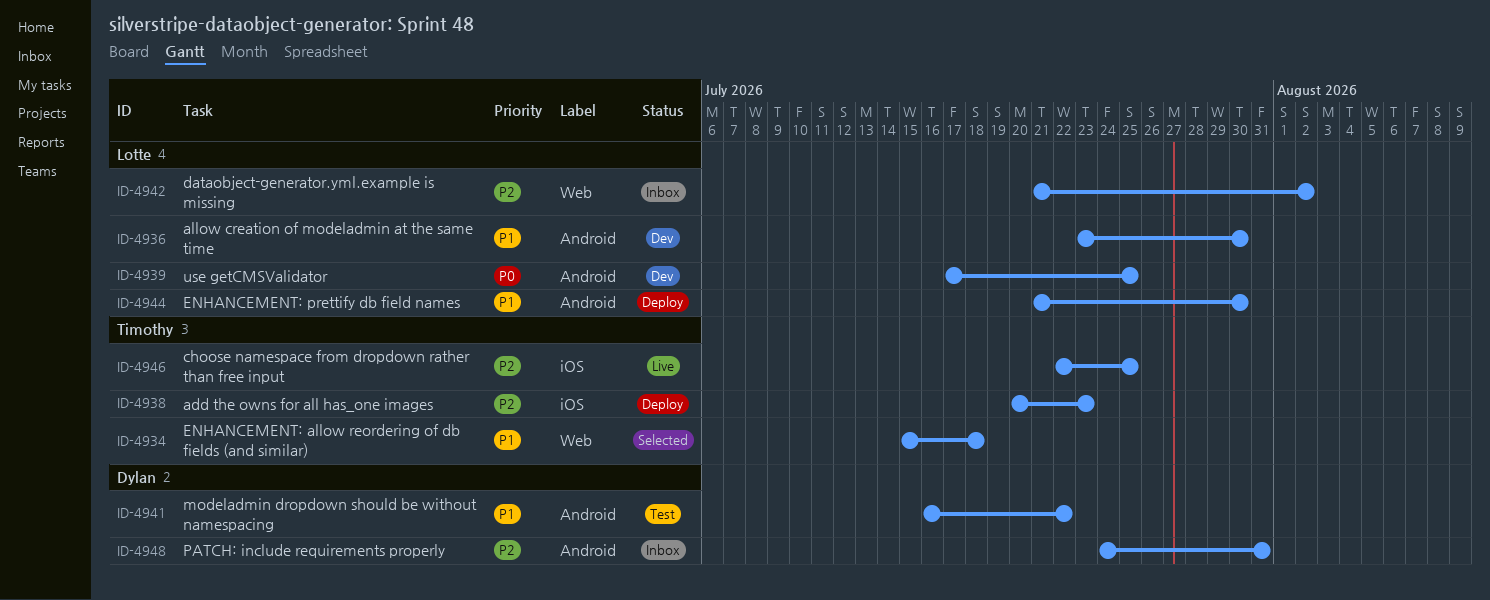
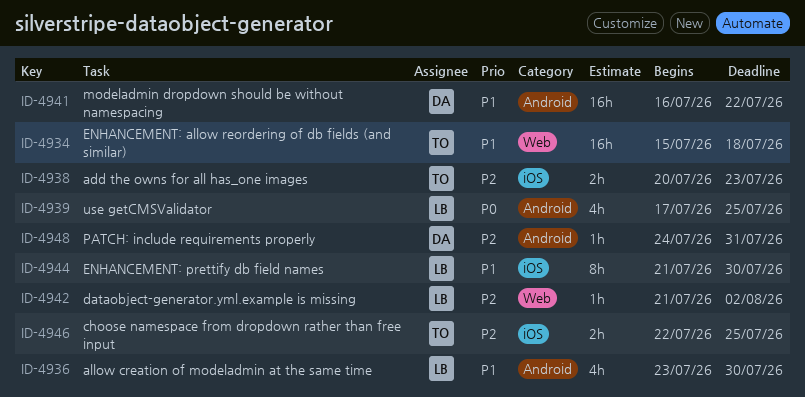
ID-4944, label: Android -> iOS

